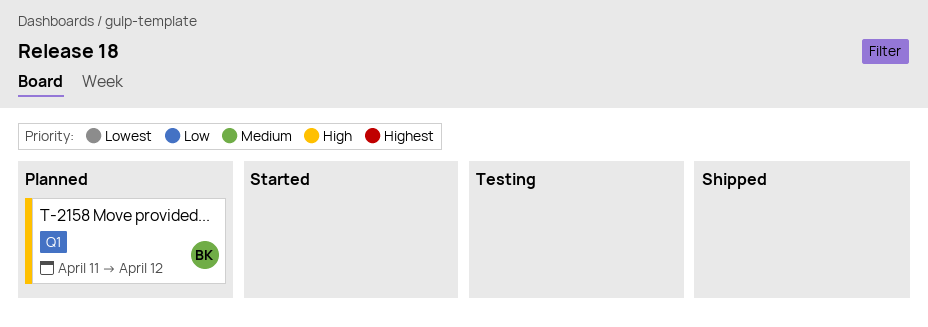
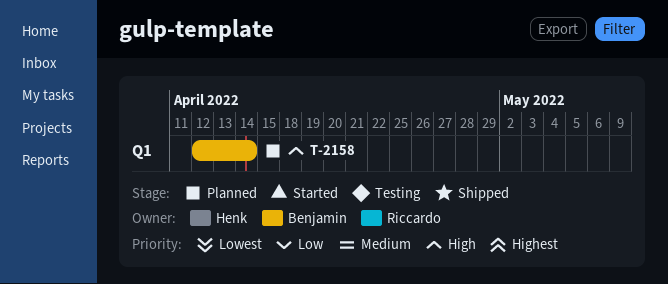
T-2158, start: Apr 11 -> Apr 12
T-2158, due: Apr 12 -> Apr 14

